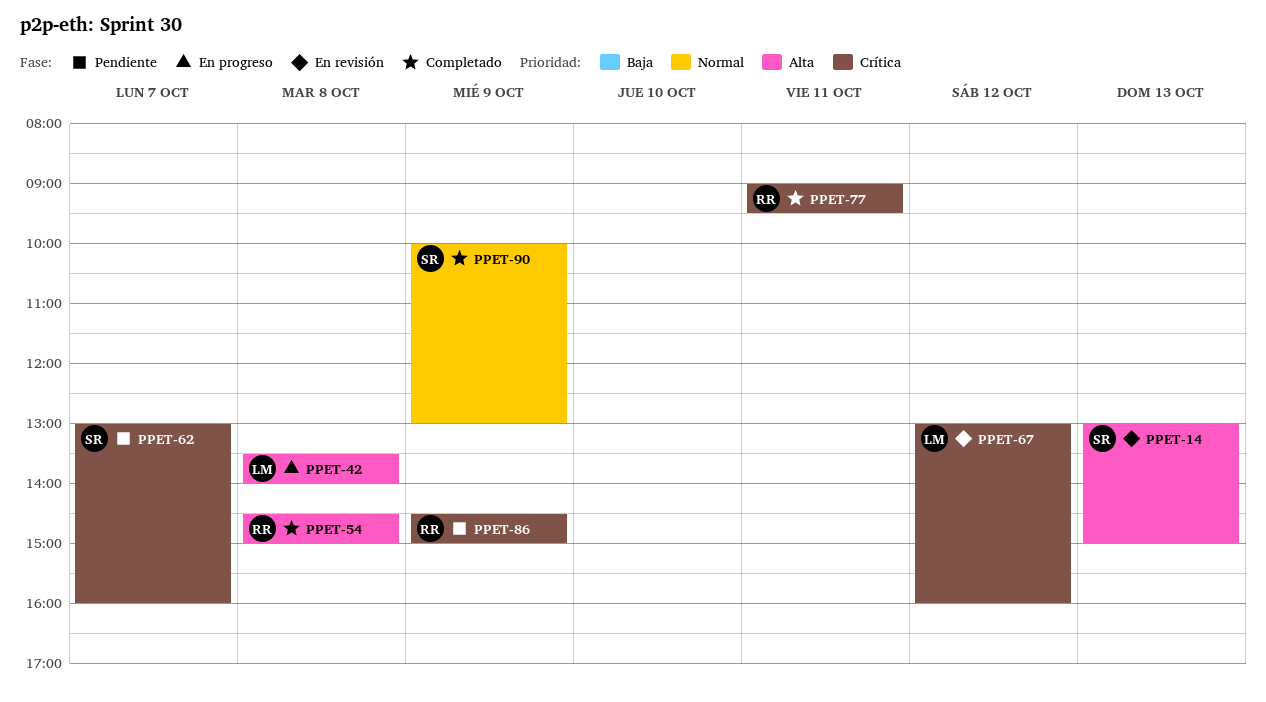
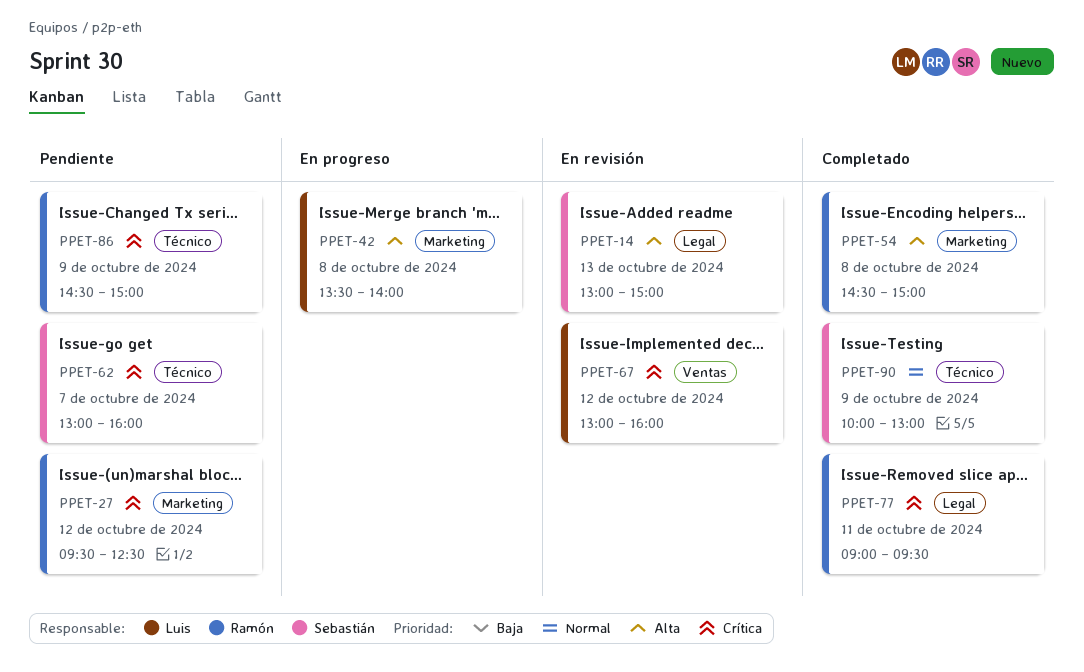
PPET-27: none -> present

